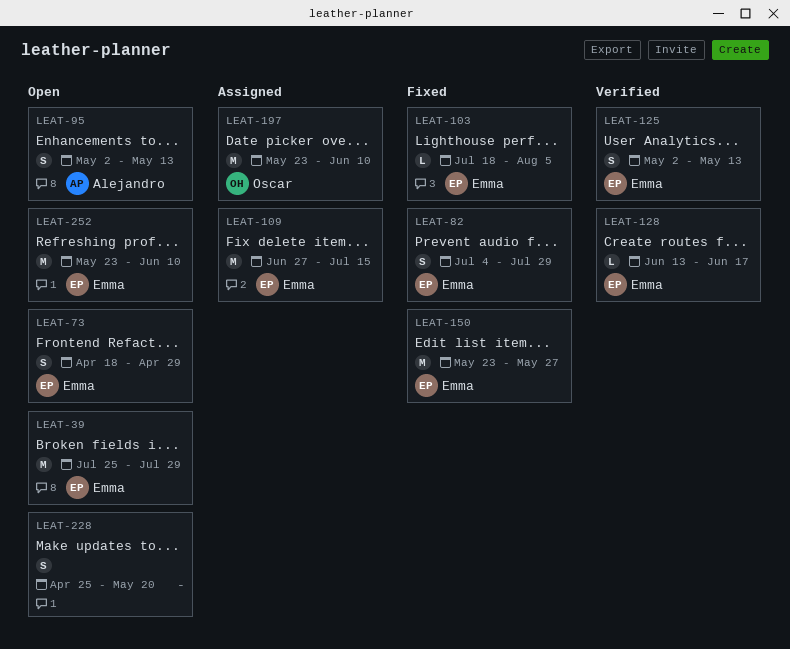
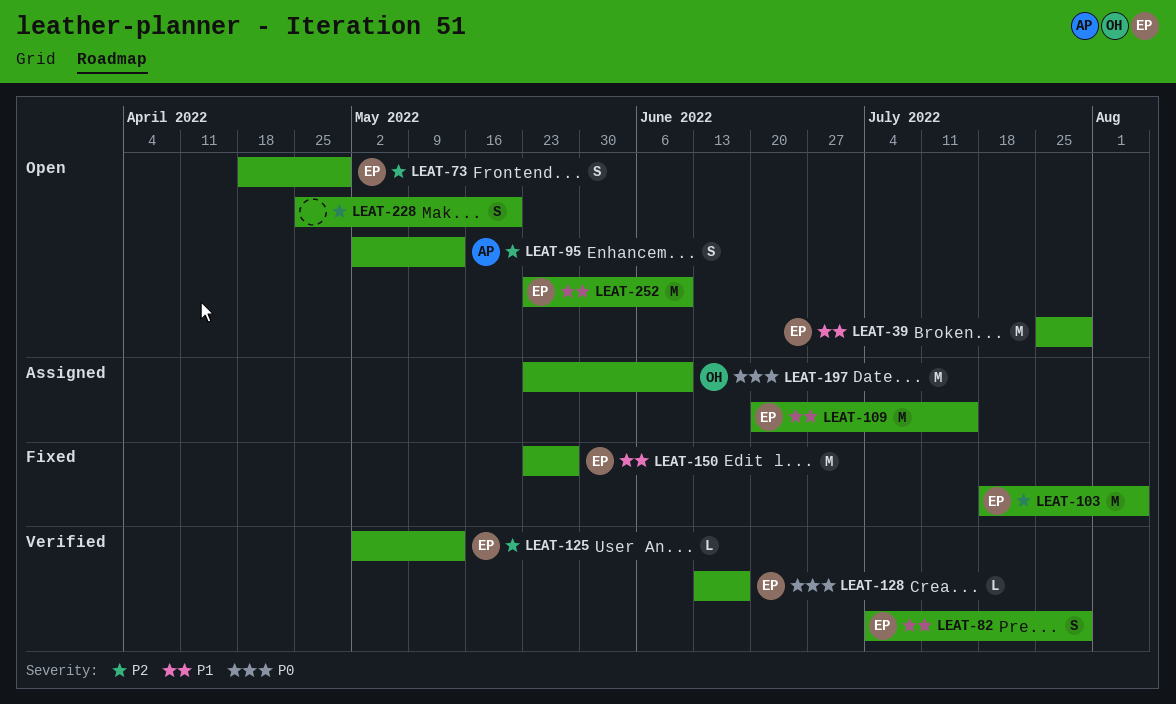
LEAT-82, status: Fixed -> Verified
LEAT-103, estimate: L -> M
LEAT-109, start: Jun 27 -> Jun 20
LEAT-125, estimate: S -> L

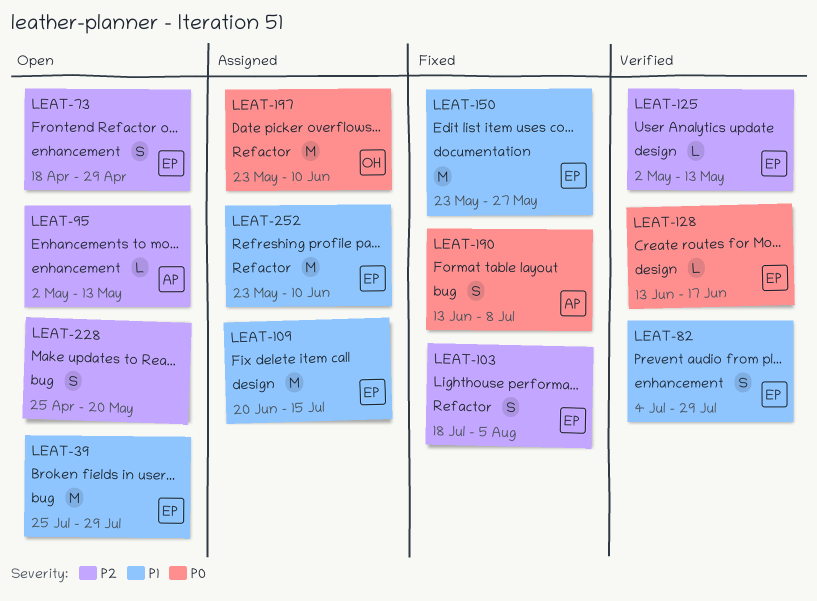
LEAT-95, estimate: S -> L
LEAT-103, estimate: M -> S
LEAT-190: none -> present
LEAT-252, status: Open -> Assigned

